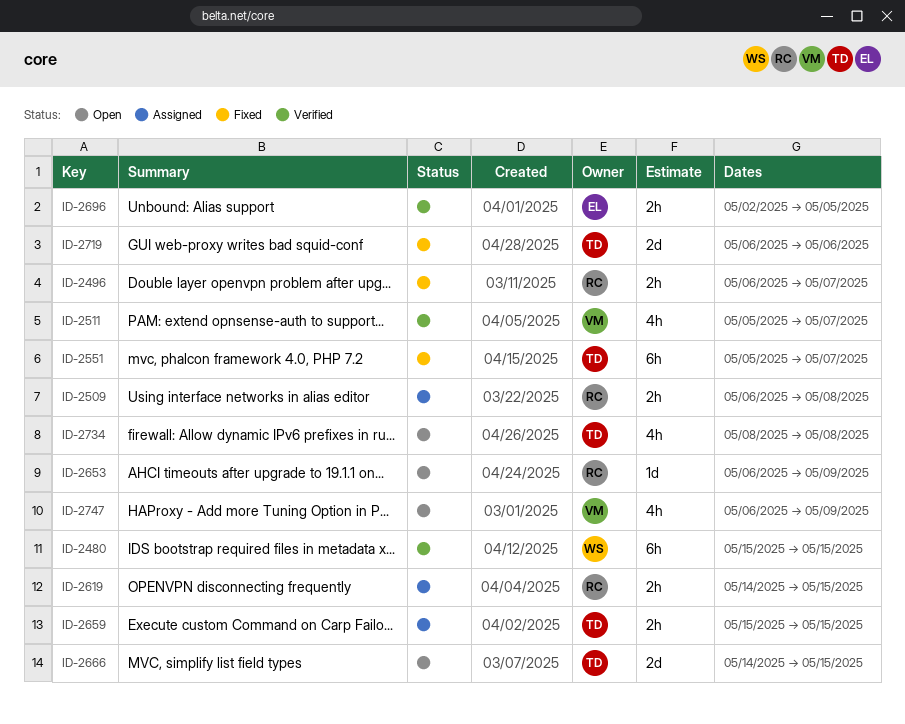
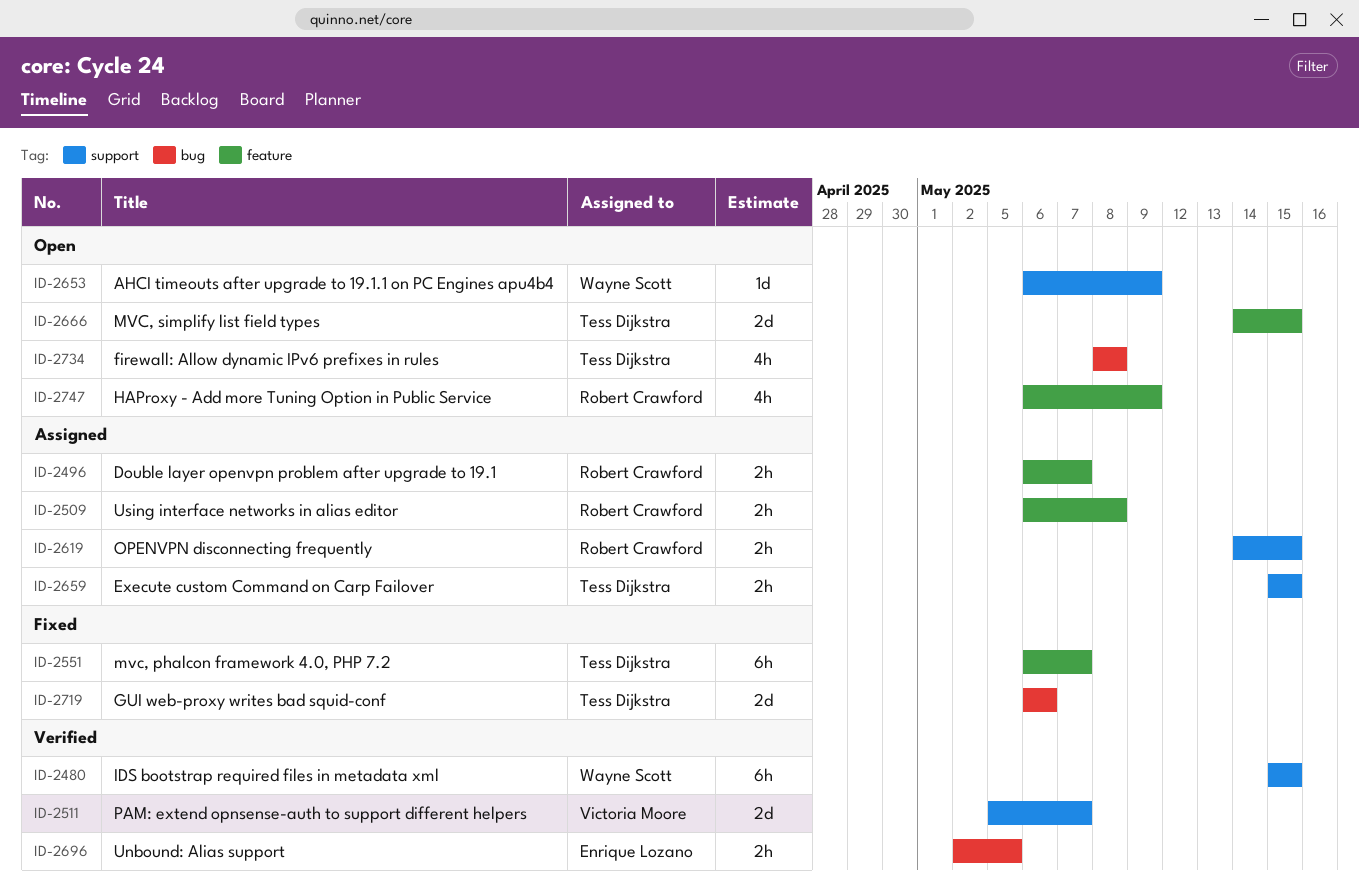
ID-2496, status: Fixed -> Assigned
ID-2511, estimate: 4h -> 2d
ID-2551, start: May 5 -> May 6
ID-2653, owner: Robert Crawford -> Wayne Scott
ID-2747, owner: Victoria Moore -> Robert Crawford

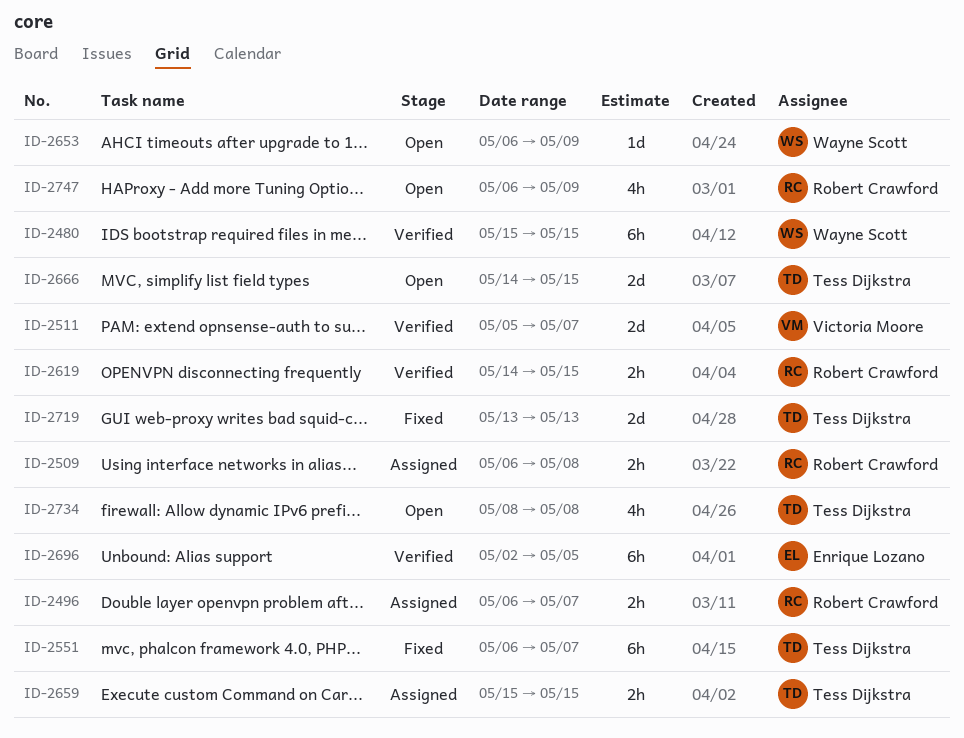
ID-2619, status: Assigned -> Verified
ID-2696, estimate: 2h -> 6h
ID-2719, start: May 6 -> May 13
ID-2719, due: May 6 -> May 13

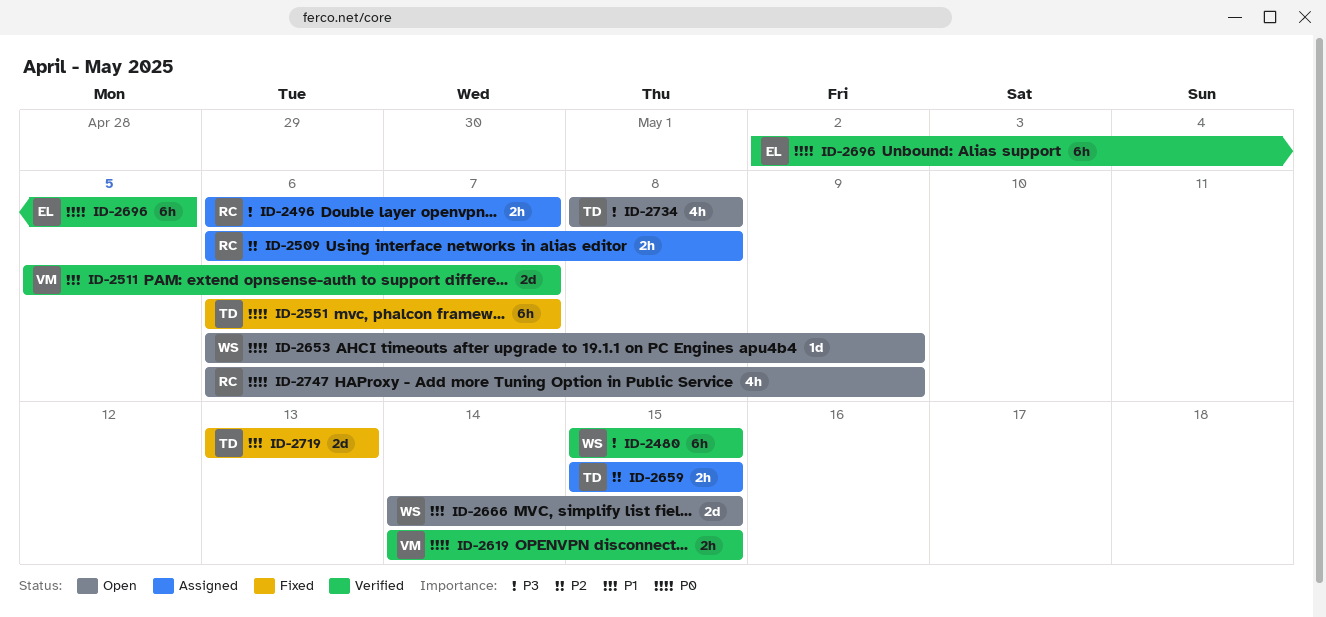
ID-2619, owner: Robert Crawford -> Victoria Moore
ID-2666, owner: Tess Dijkstra -> Wayne Scott

